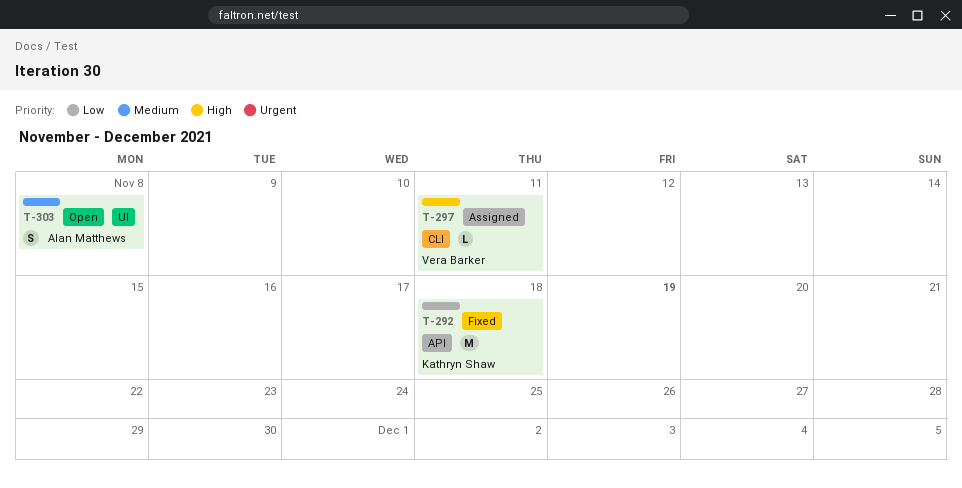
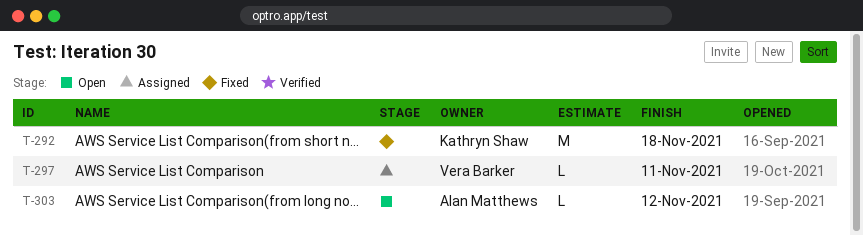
T-303, estimate: S -> L
T-303, due: Nov 8 -> Nov 12

